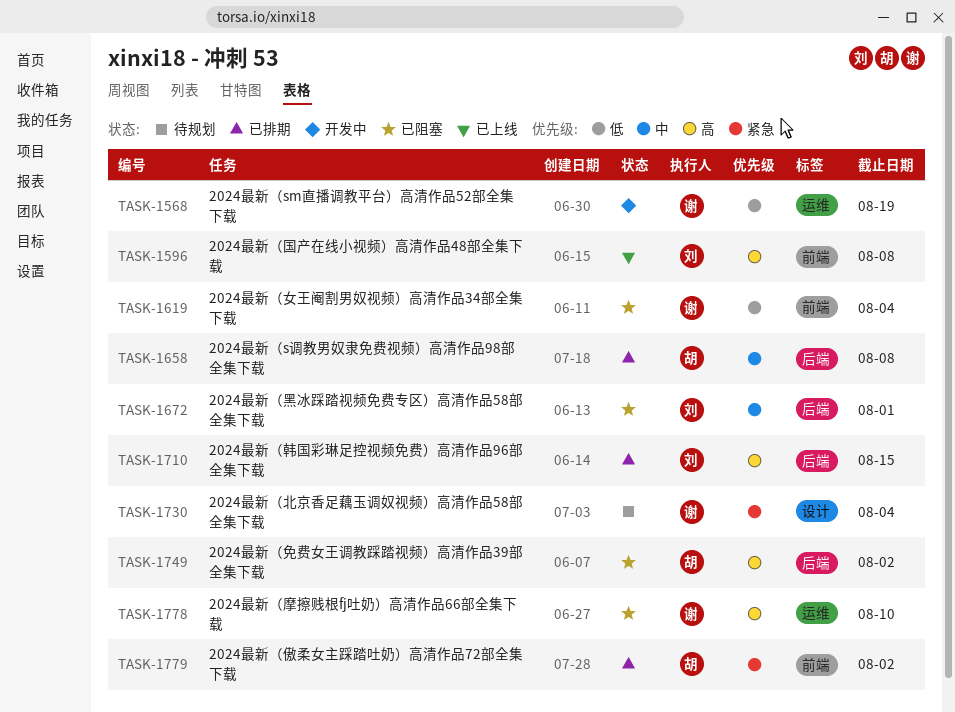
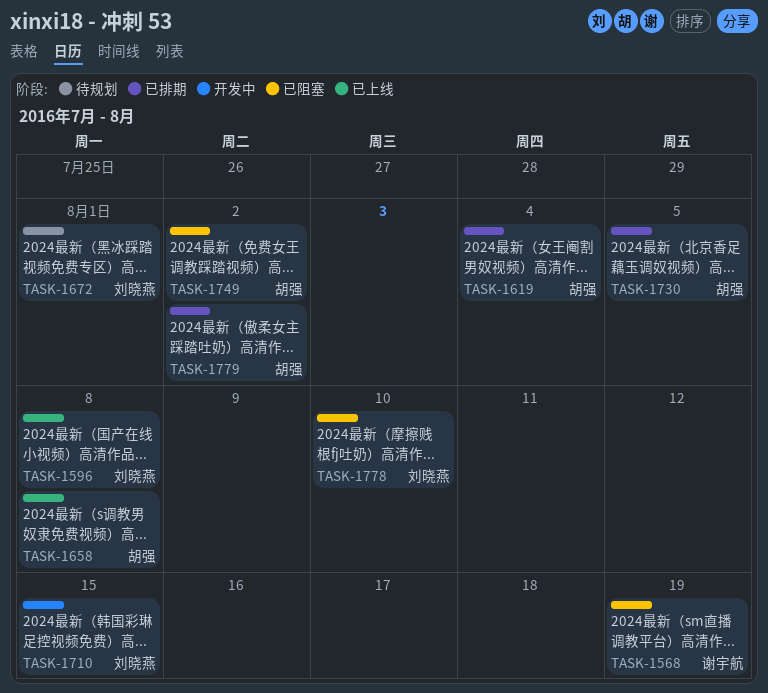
TASK-1568, status: 开发中 -> 已阻塞
TASK-1619, status: 已阻塞 -> 已排期
TASK-1619, owner: 谢宇航 -> 胡强
TASK-1658, status: 已排期 -> 已上线
TASK-1672, status: 已阻塞 -> 待规划
TASK-1710, status: 已排期 -> 开发中
TASK-1730, status: 待规划 -> 已排期
TASK-1730, owner: 谢宇航 -> 胡强
TASK-1730, due: Aug 4 -> Aug 5
TASK-1778, owner: 谢宇航 -> 刘晓燕

